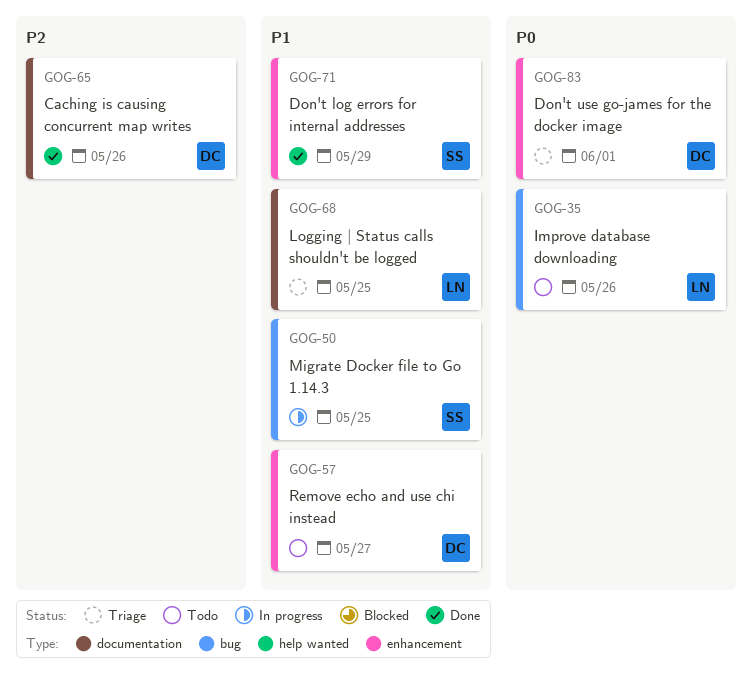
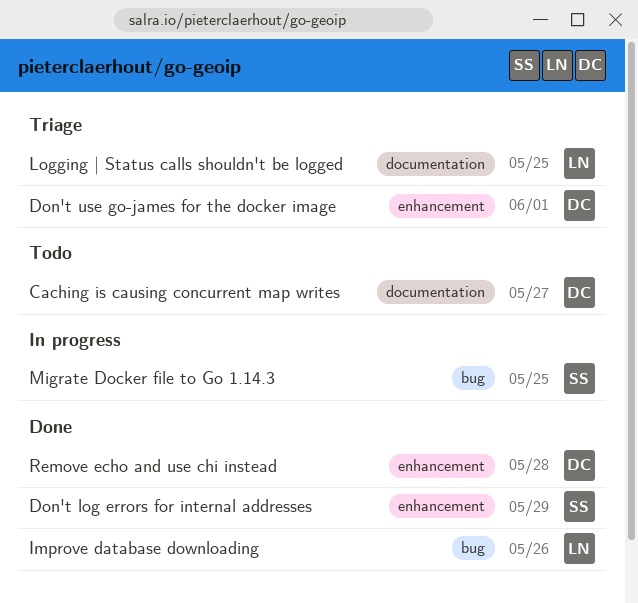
Caching is causing concurrent map writes, status: Done -> Todo
Caching is causing concurrent map writes, due: May 26 -> May 27
Improve database downloading, status: Todo -> Done
Remove echo and use chi instead, status: Todo -> Done
Remove echo and use chi instead, due: May 27 -> May 28

